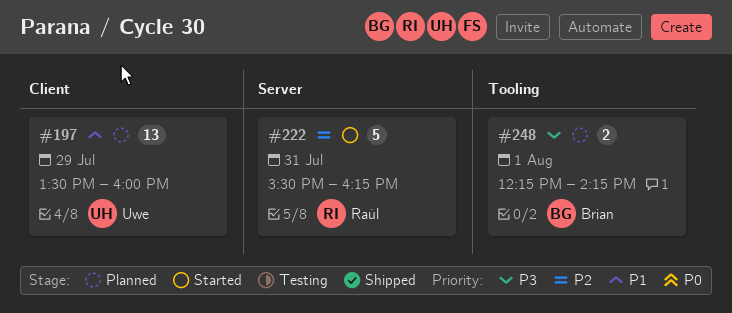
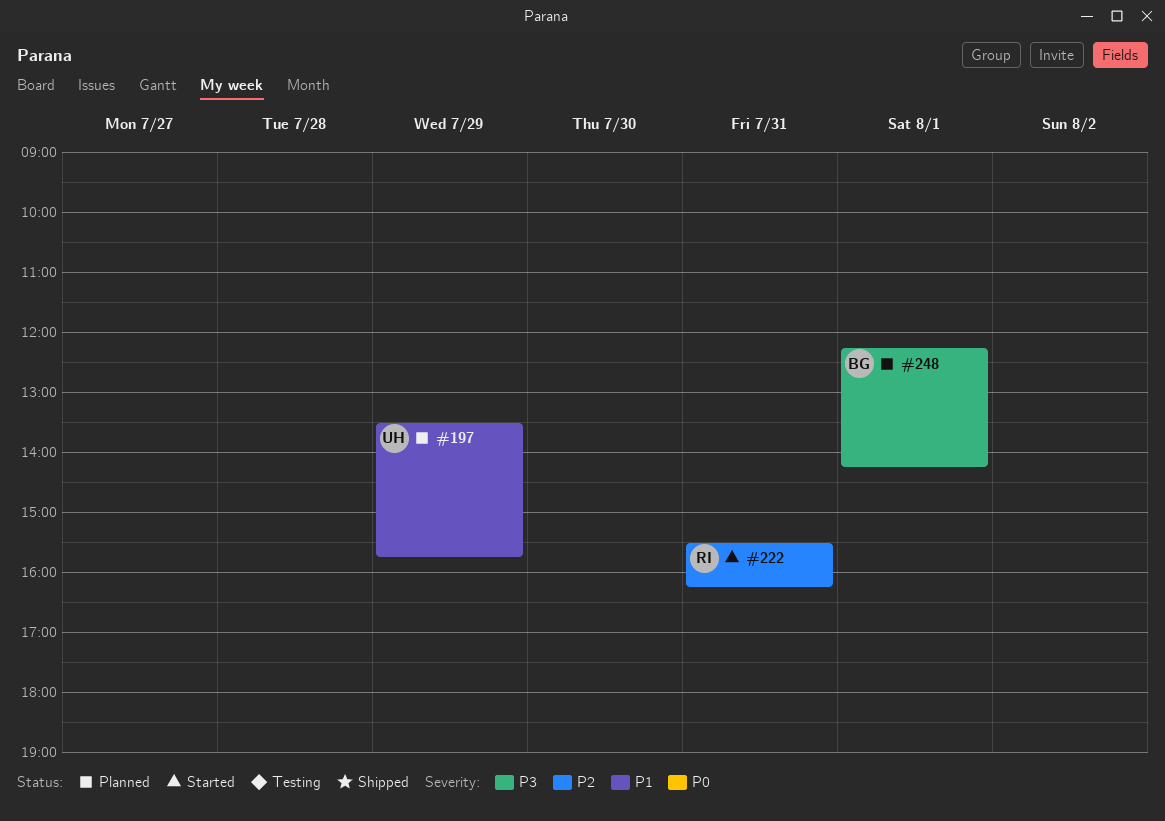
#197, ends: 16:00 -> 15:45

